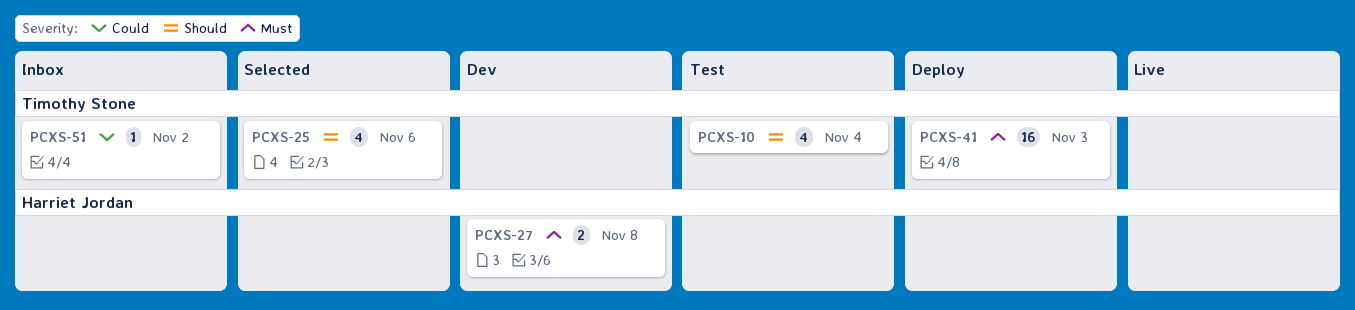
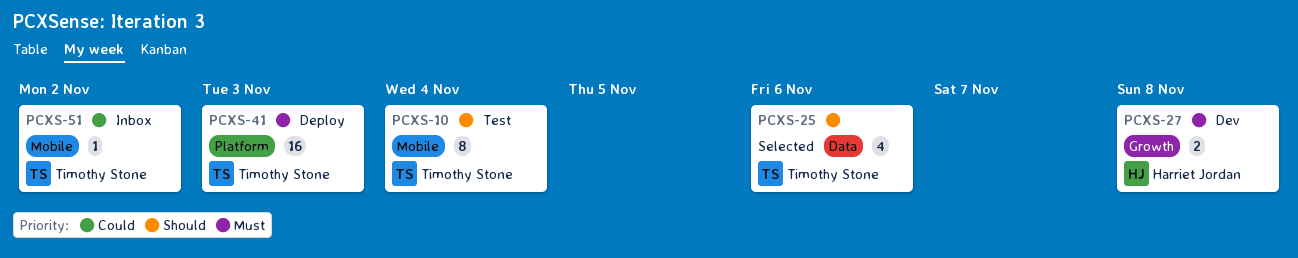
PCXS-10, estimate: 4 -> 8

